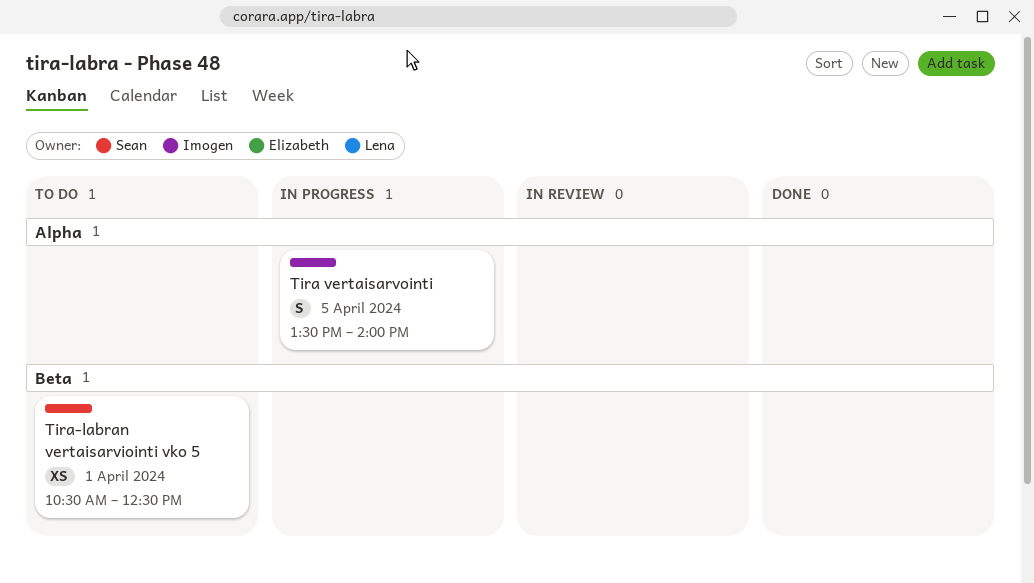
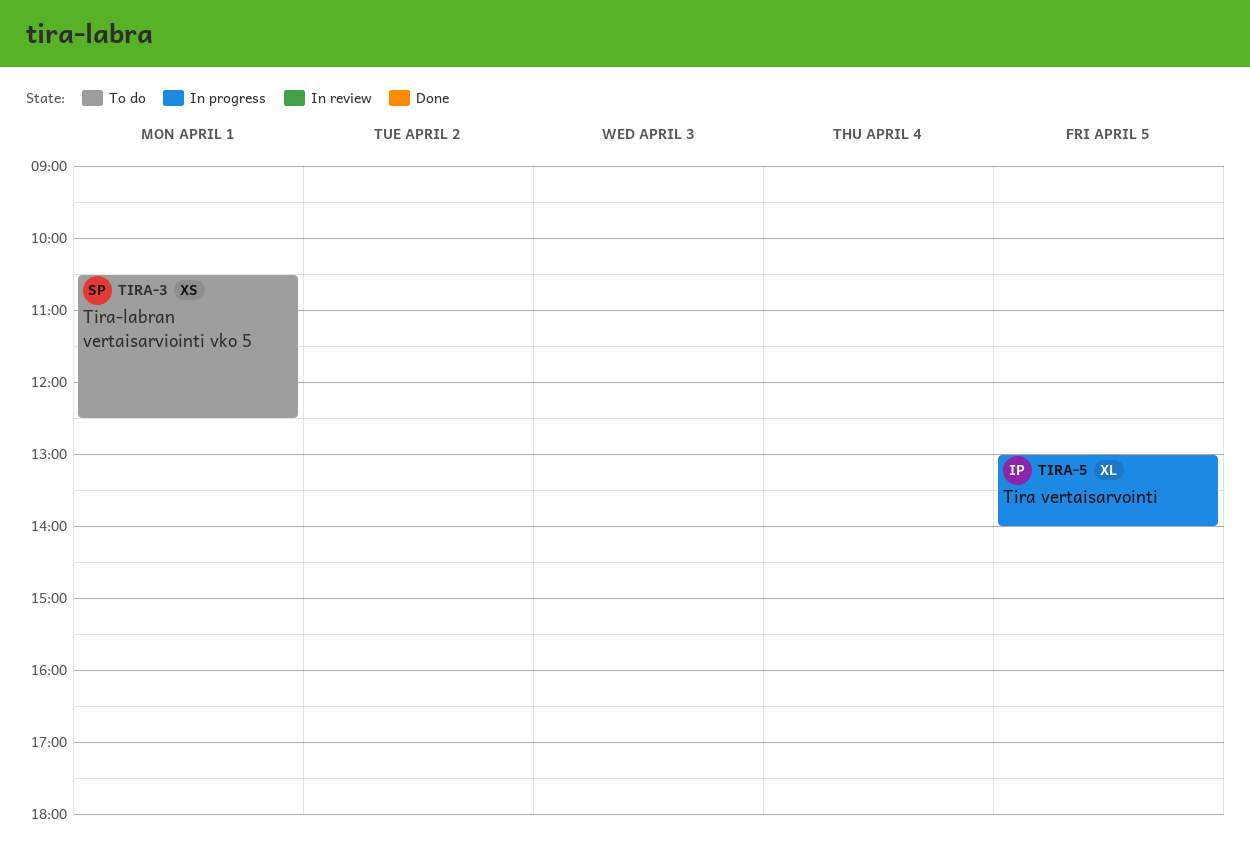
Tira vertaisarvointi, estimate: S -> XL
Tira vertaisarvointi, begins: 13:30 -> 13:00

